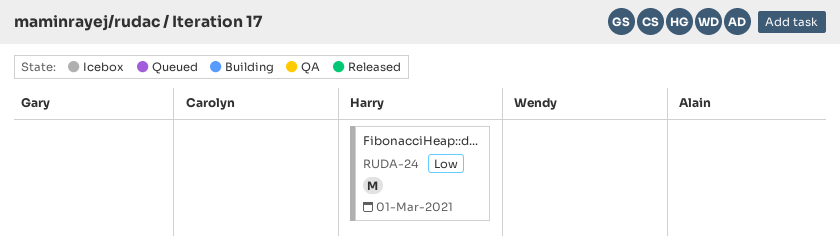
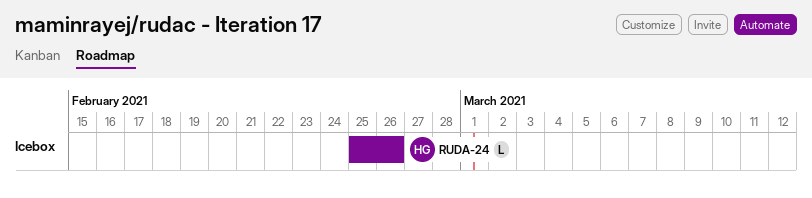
RUDA-24, estimate: M -> L
RUDA-24, due: Mar 1 -> Feb 26

